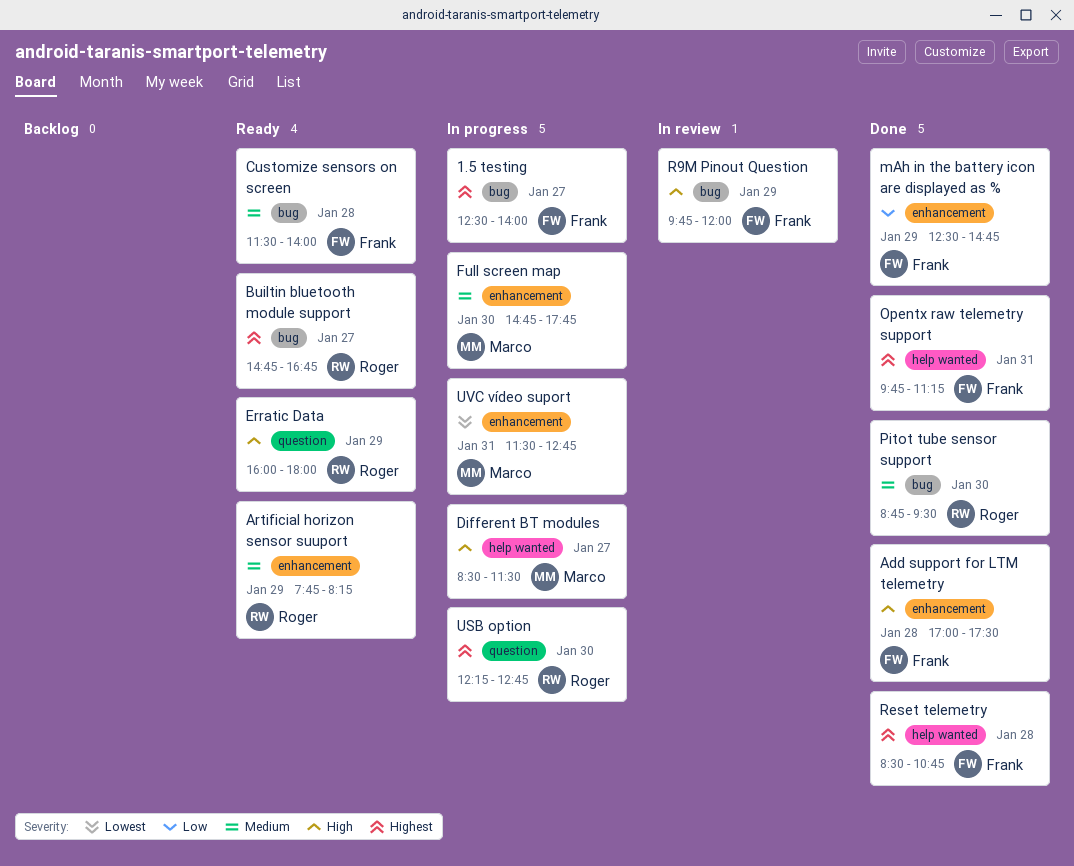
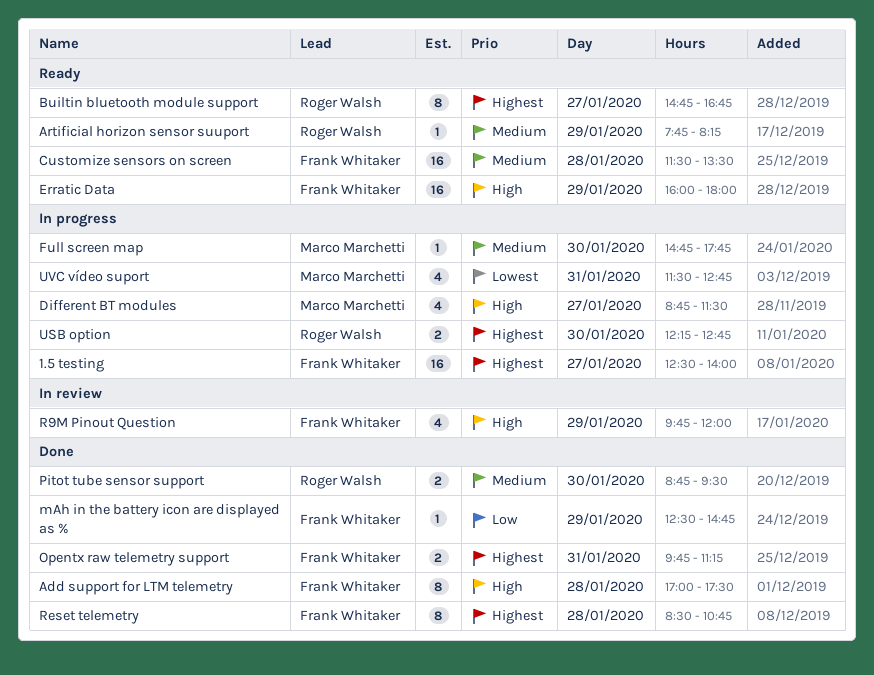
Customize sensors on screen, ends: 14:00 -> 13:30
Different BT modules, begins: 08:30 -> 08:45
Erratic Data, owner: Roger Walsh -> Frank Whitaker

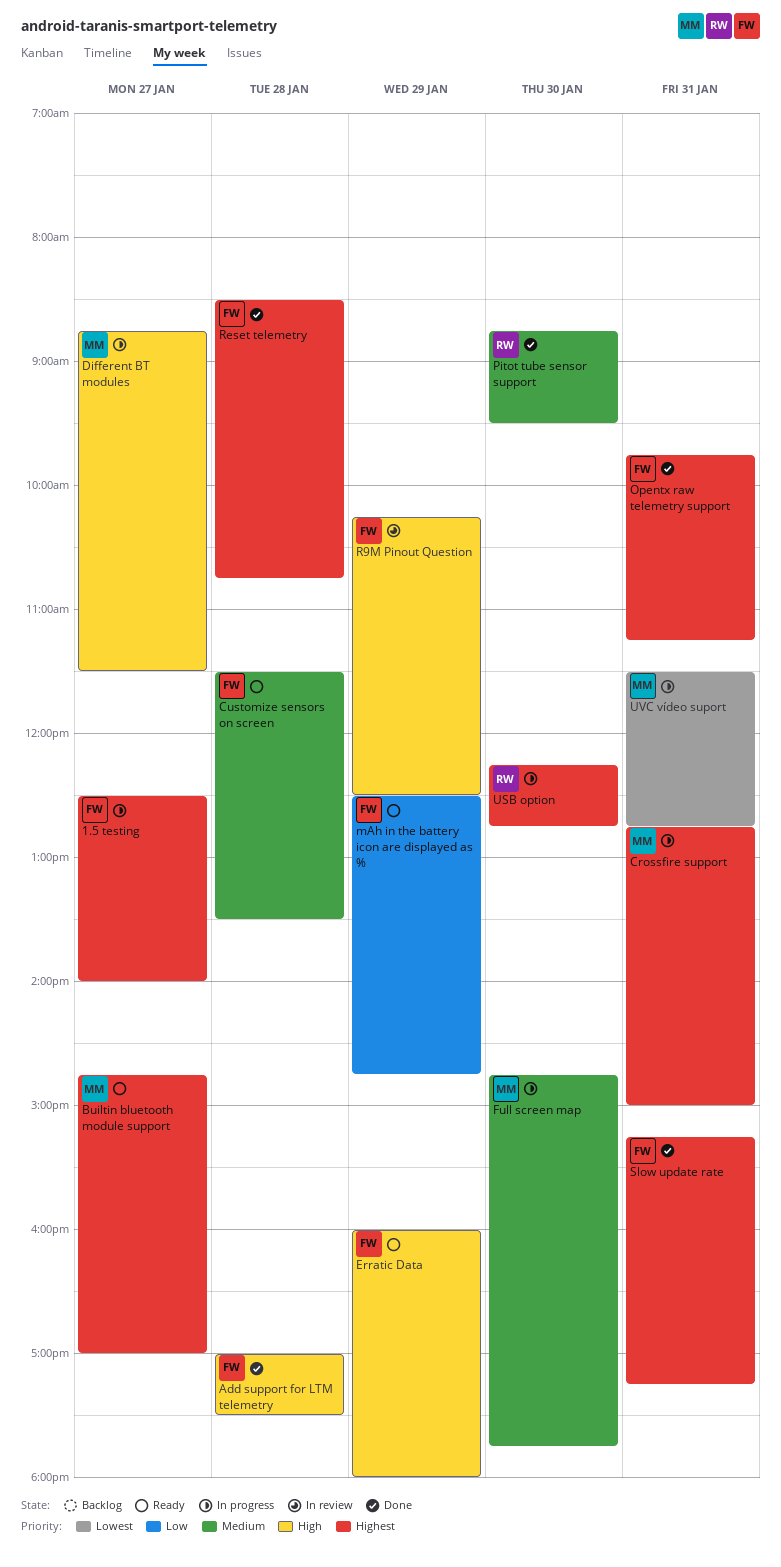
Artificial horizon sensor suuport: present -> none
Builtin bluetooth module support, owner: Roger Walsh -> Marco Marchetti
Builtin bluetooth module support, ends: 16:45 -> 17:00
Crossfire support: none -> present
mAh in the battery icon are displayed as %, status: Done -> Ready
R9M Pinout Question, begins: 09:45 -> 10:15
R9M Pinout Question, ends: 12:00 -> 12:30
Slow update rate: none -> present

